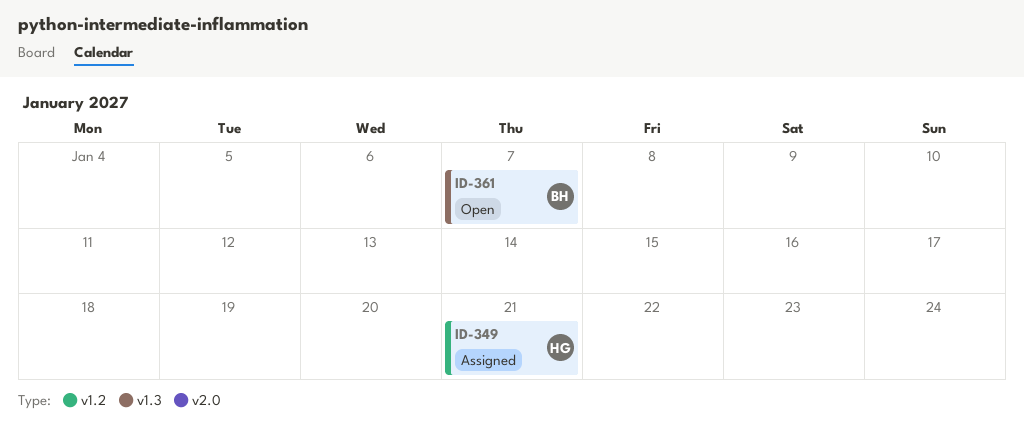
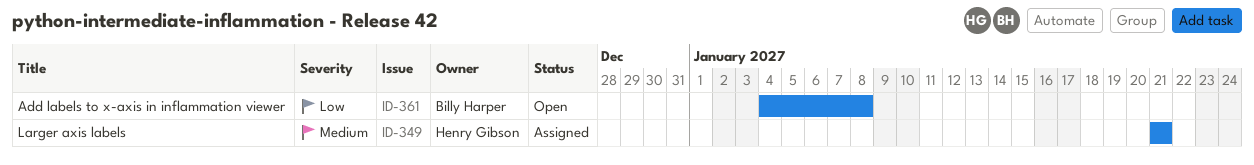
ID-361, due: Jan 7 -> Jan 8

